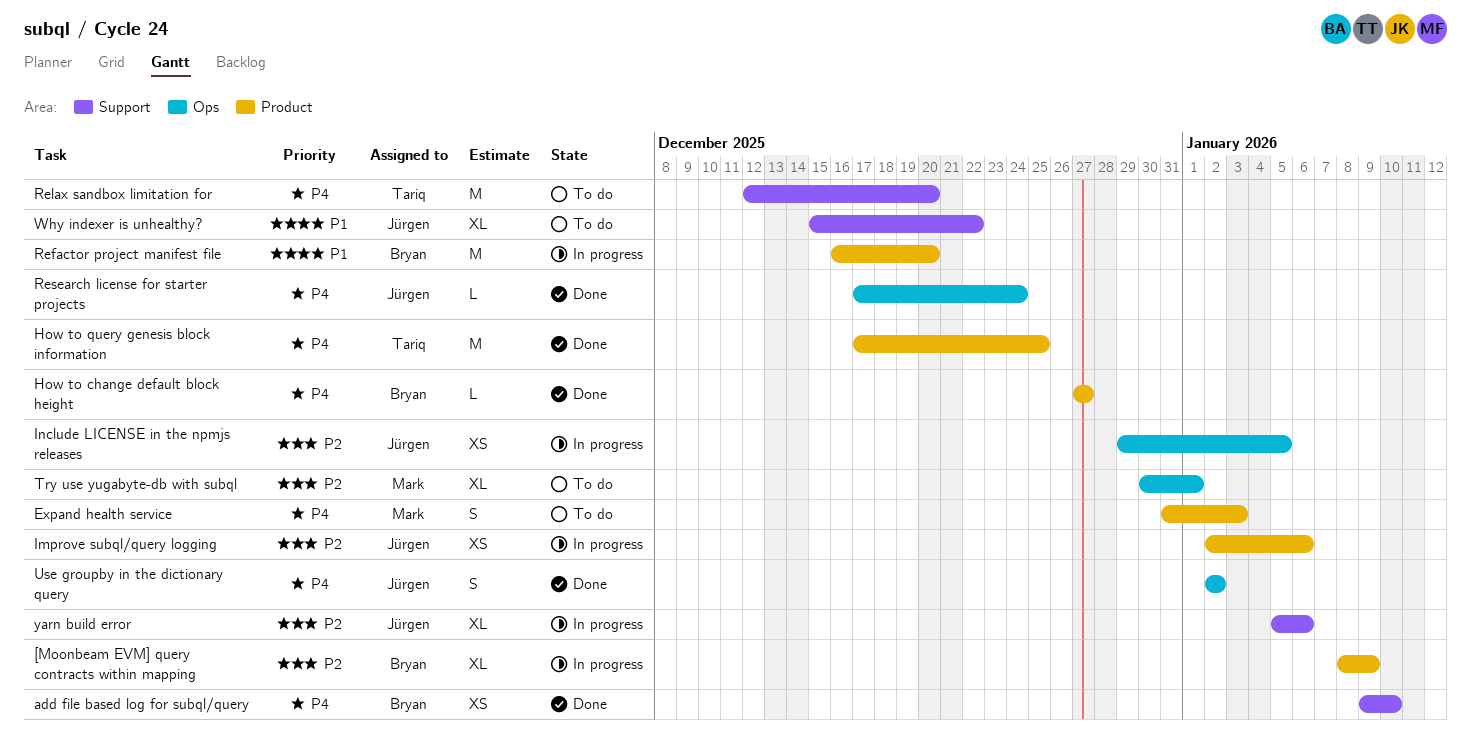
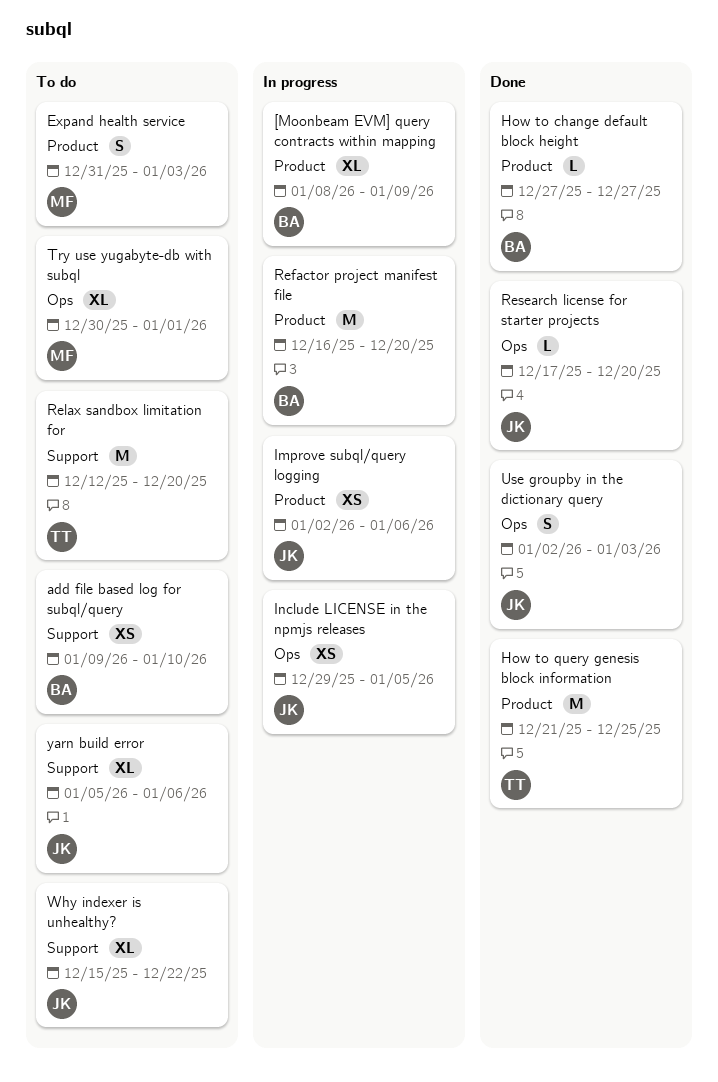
add file based log for subql/query, status: Done -> To do
How to query genesis block information, start: Dec 17 -> Dec 21
Research license for starter projects, due: Dec 24 -> Dec 20
Use groupby in the dictionary query, due: Jan 2 -> Jan 3
yarn build error, status: In progress -> To do

